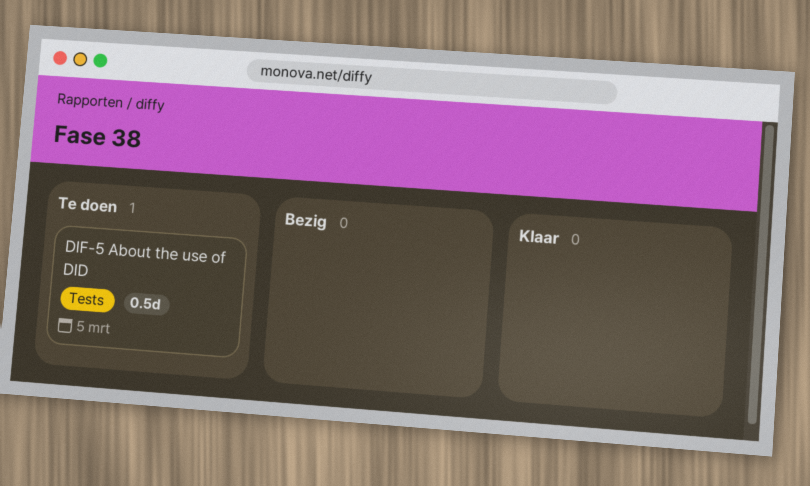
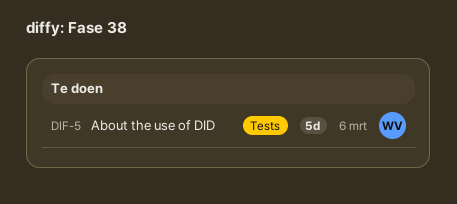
DIF-5, estimate: 0.5d -> 5d
DIF-5, due: Mar 5 -> Mar 6

